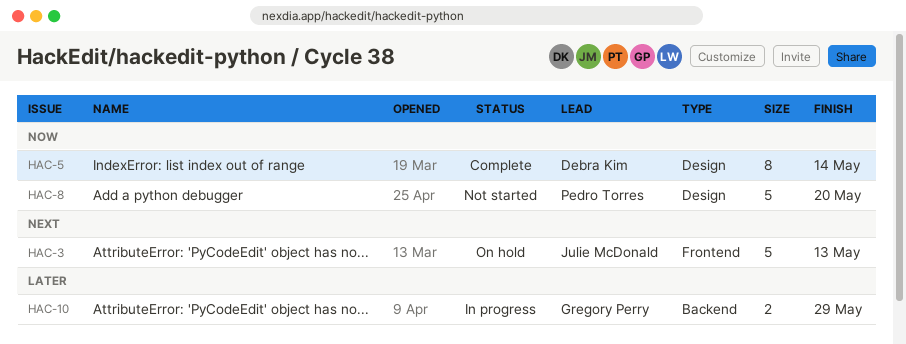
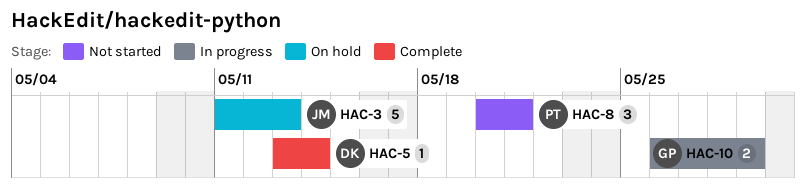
HAC-5, estimate: 8 -> 1
HAC-8, estimate: 5 -> 3
HAC-8, due: May 20 -> May 21

